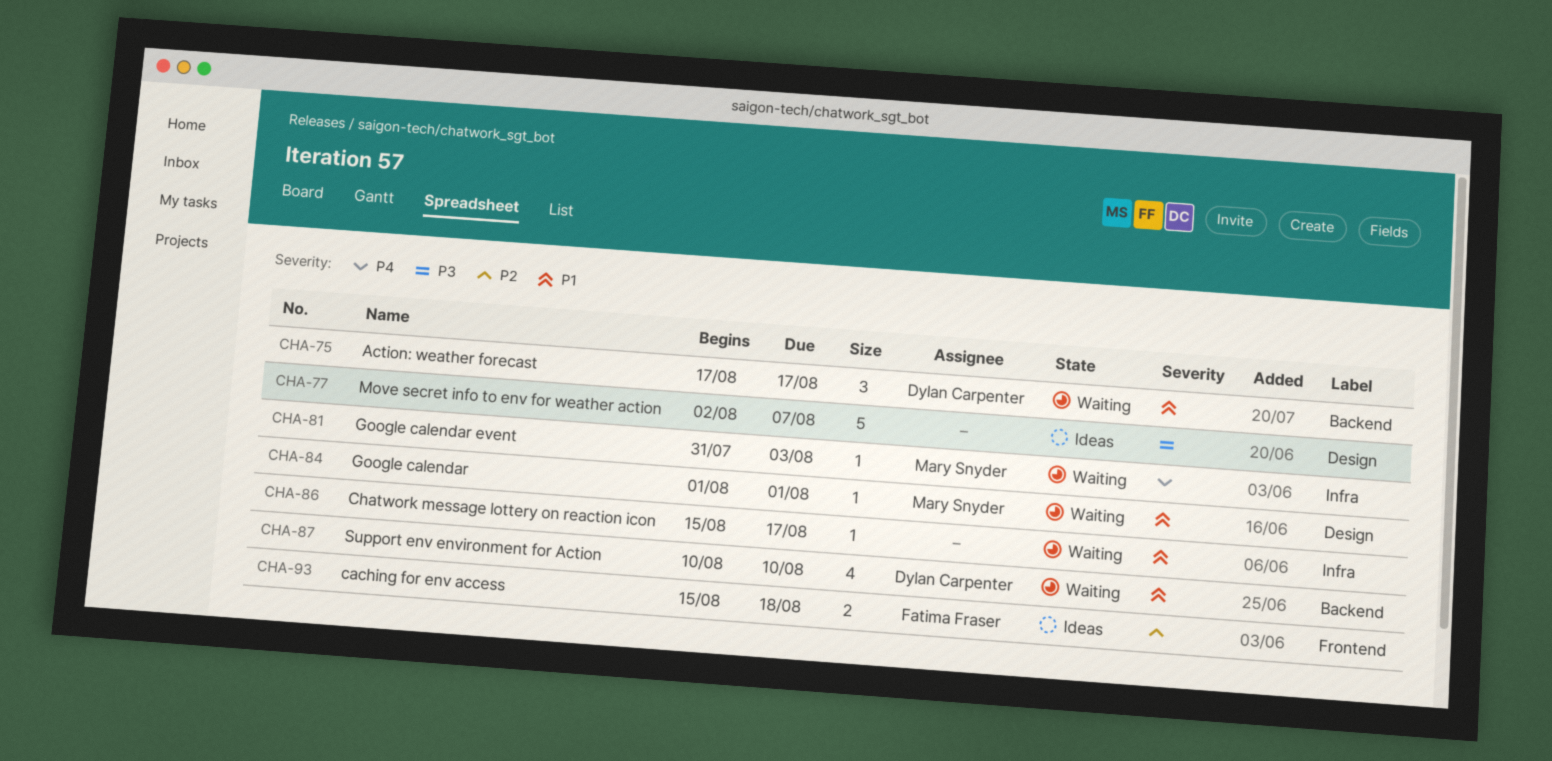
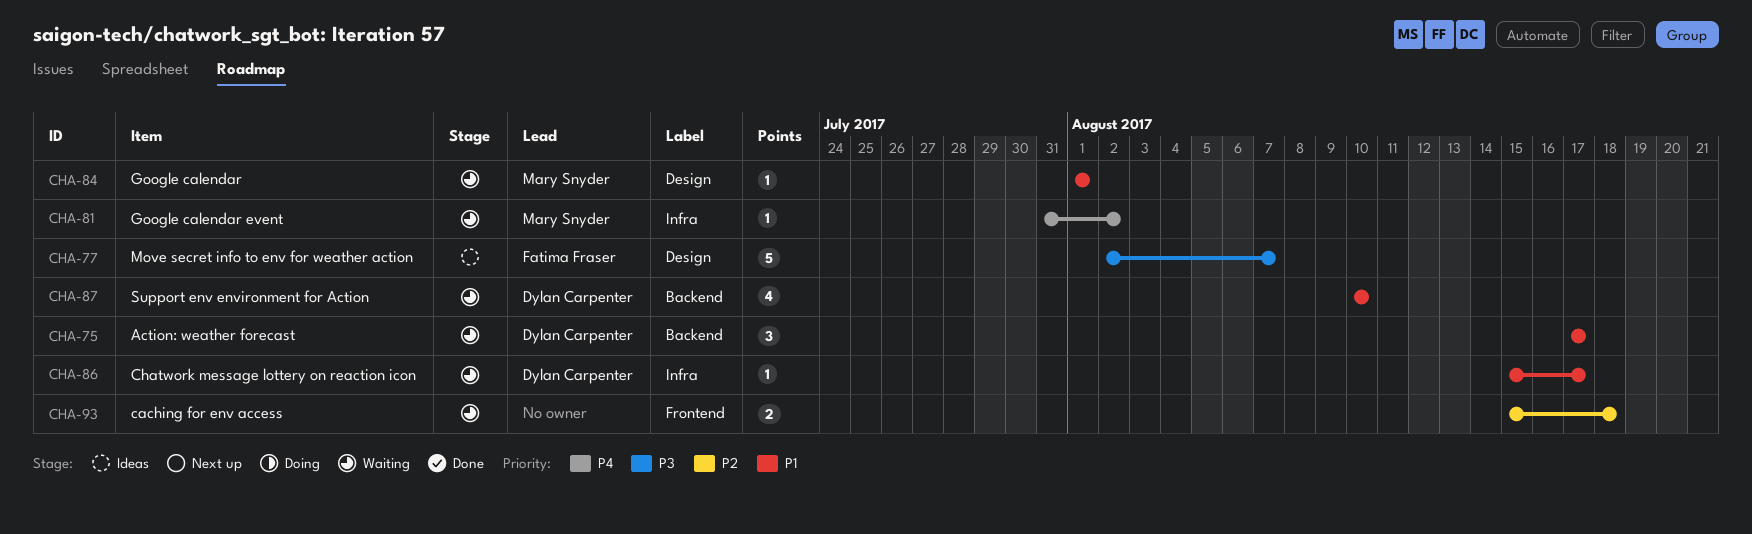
CHA-77, owner: none -> Fatima Fraser
CHA-81, due: Aug 3 -> Aug 2
CHA-86, owner: none -> Dylan Carpenter
CHA-93, status: Ideas -> Waiting
CHA-93, owner: Fatima Fraser -> none

